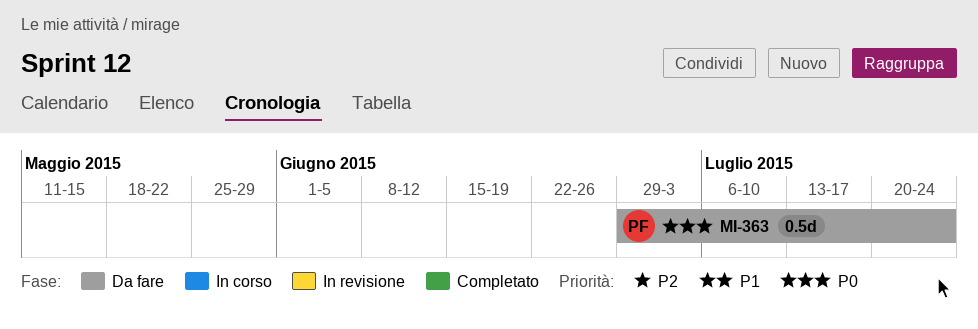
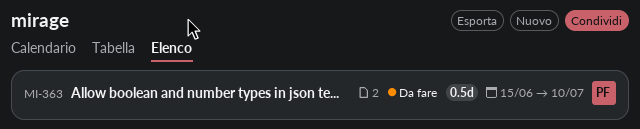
MI-363, start: Jun 29 -> Jun 15
MI-363, due: Jul 24 -> Jul 10

